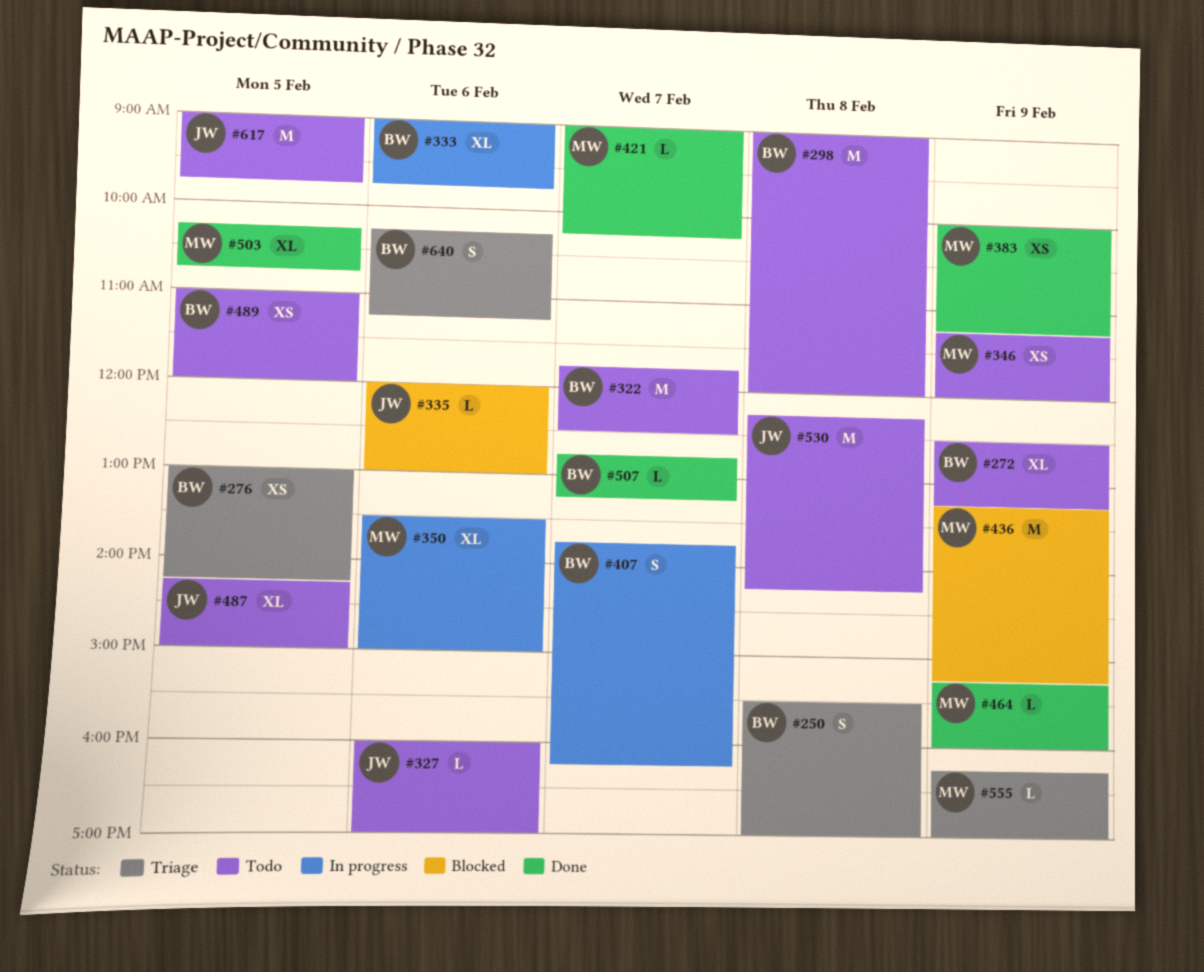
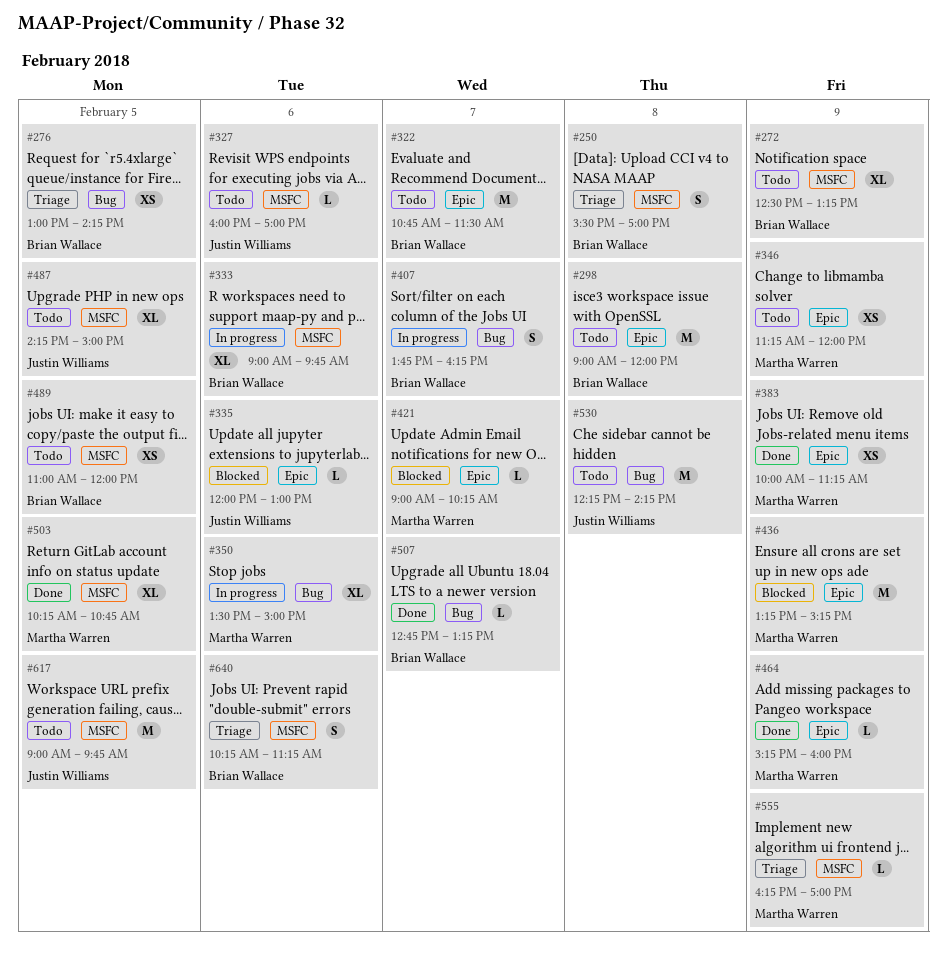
#322, begins: 11:45 -> 10:45
#322, ends: 12:30 -> 11:30
#421, status: Done -> Blocked

